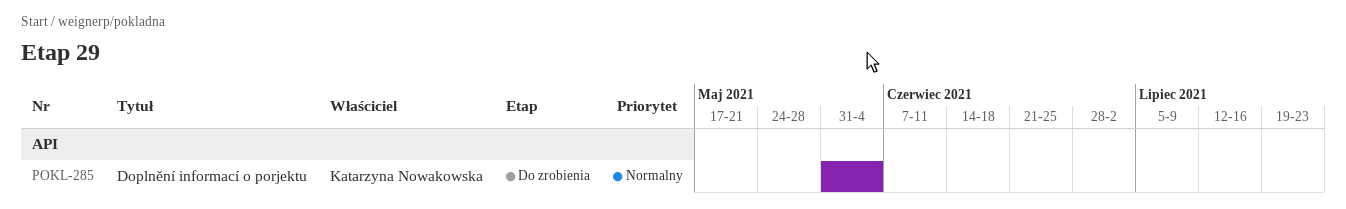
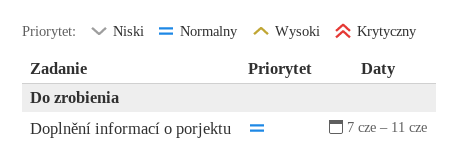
Doplnění informací o porjektu, start: May 31 -> Jun 7
Doplnění informací o porjektu, due: Jun 4 -> Jun 11

